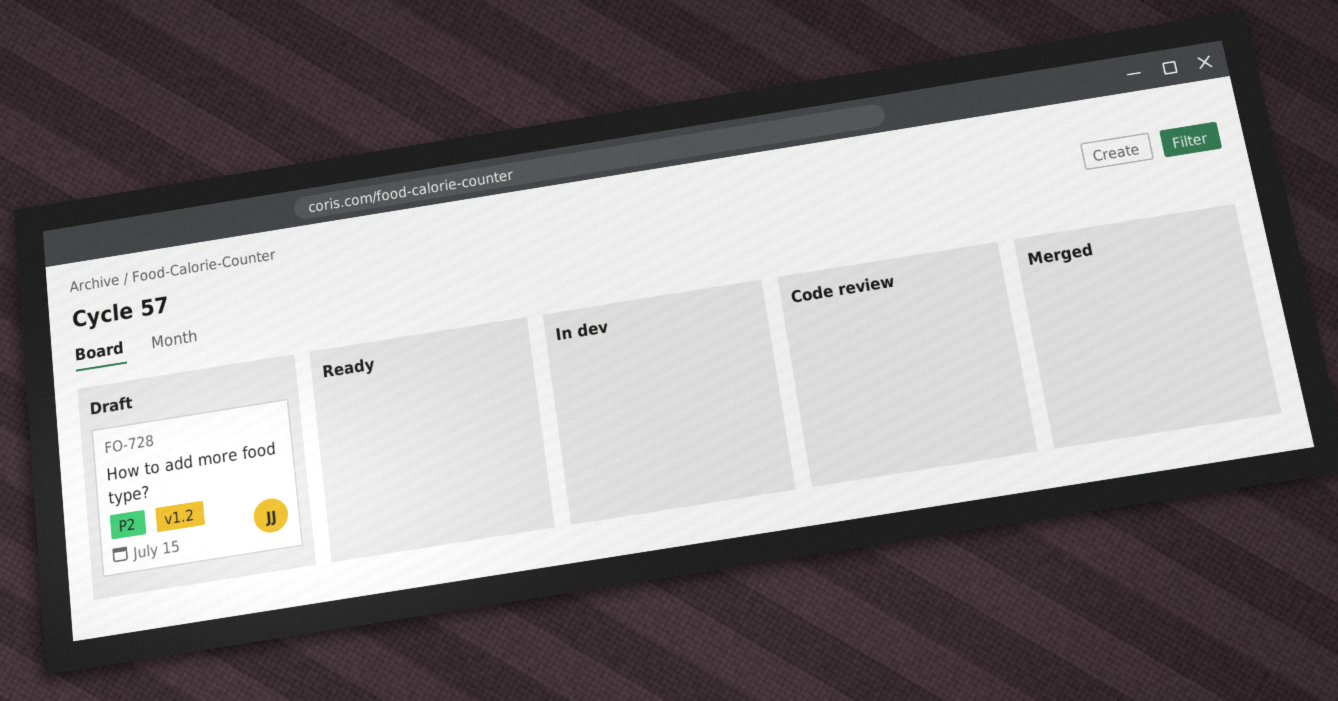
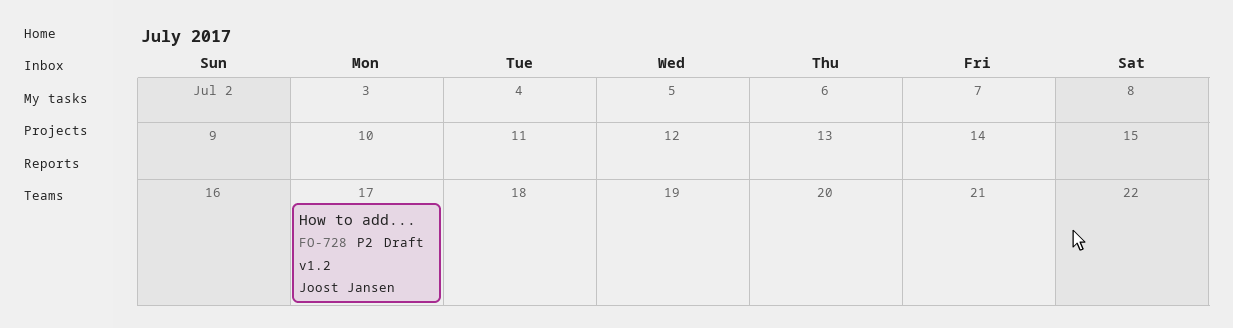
FO-728, due: Jul 15 -> Jul 17

